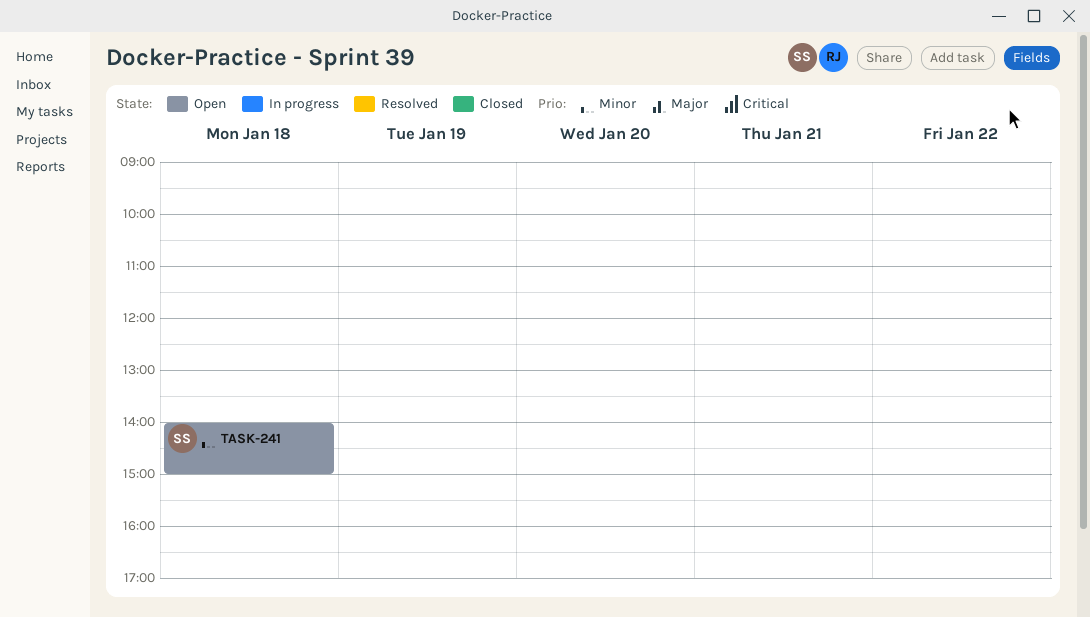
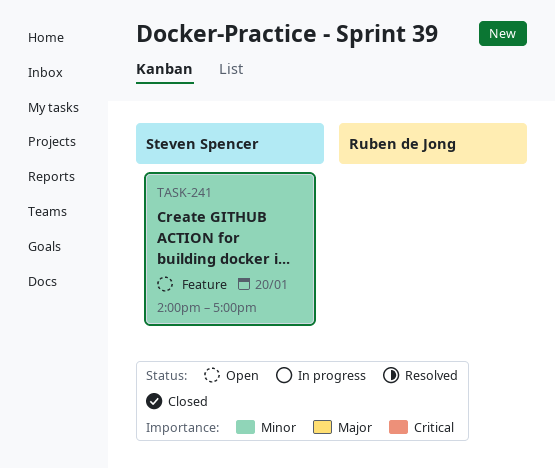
TASK-241, day: Jan 18 -> Jan 20
TASK-241, ends: 15:00 -> 17:00

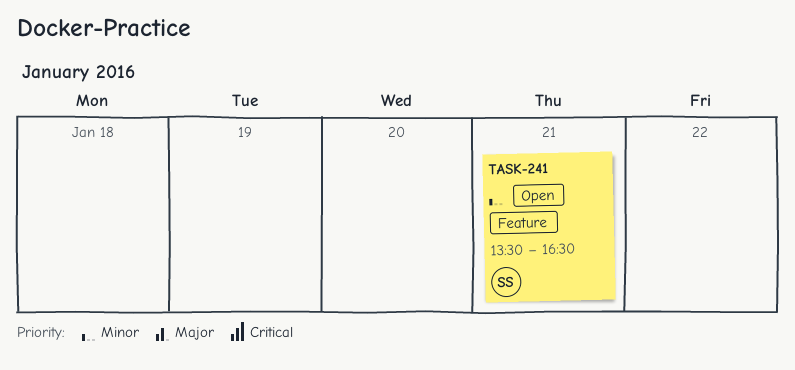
TASK-241, day: Jan 20 -> Jan 21
TASK-241, begins: 14:00 -> 13:30
TASK-241, ends: 17:00 -> 16:30

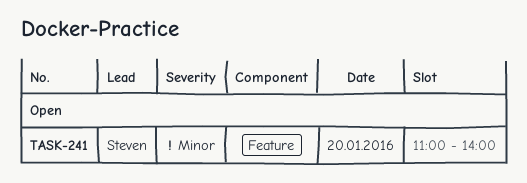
TASK-241, day: Jan 21 -> Jan 20
TASK-241, begins: 13:30 -> 11:00
TASK-241, ends: 16:30 -> 14:00

